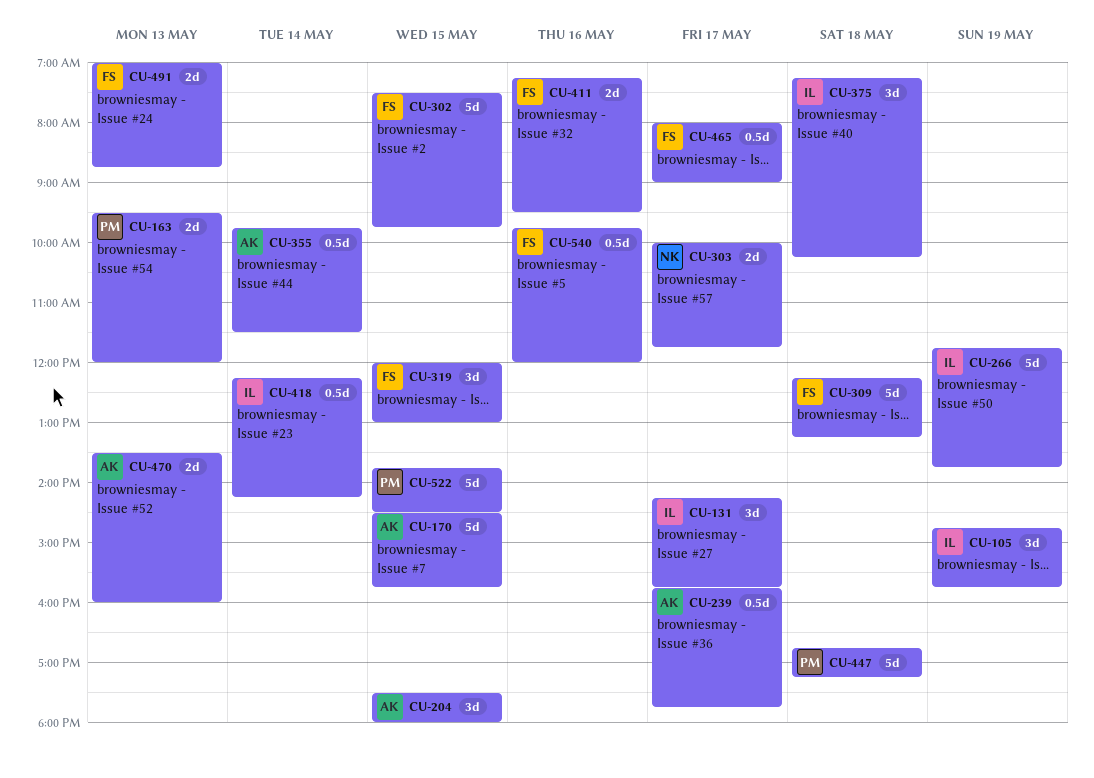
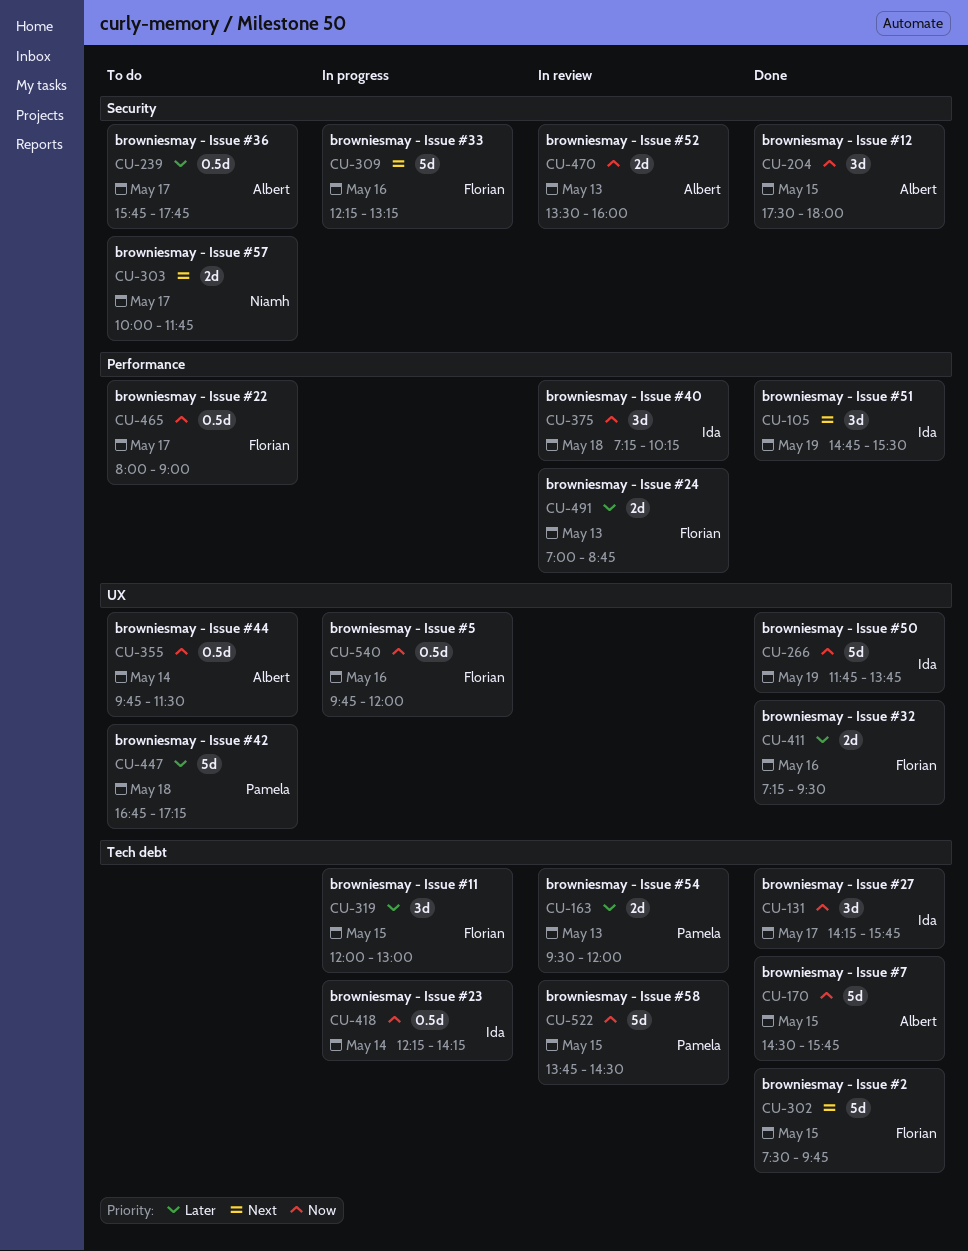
CU-105, ends: 15:45 -> 15:30
CU-309, day: May 18 -> May 16

